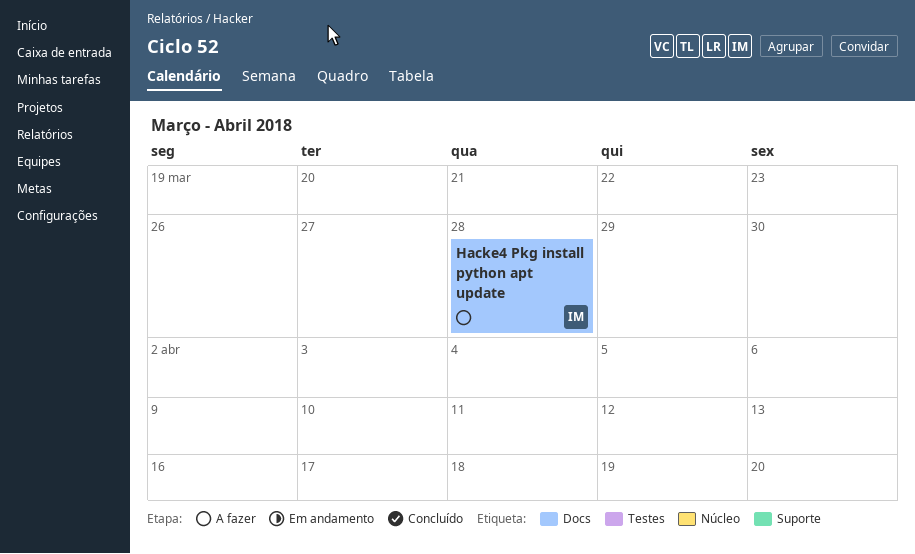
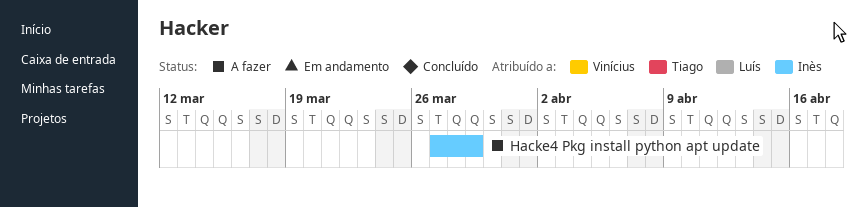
Hacke4 Pkg install python apt update, due: Mar 28 -> Mar 29

